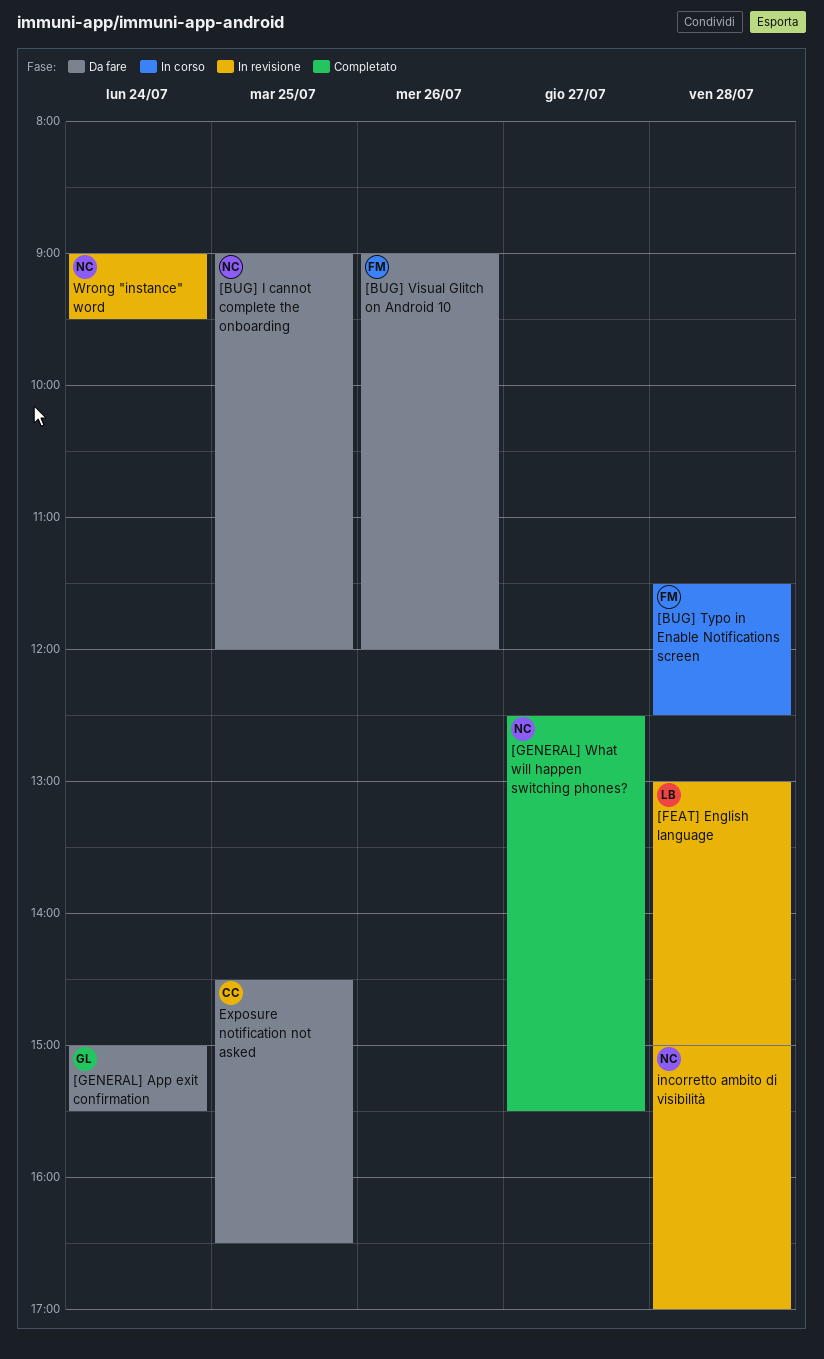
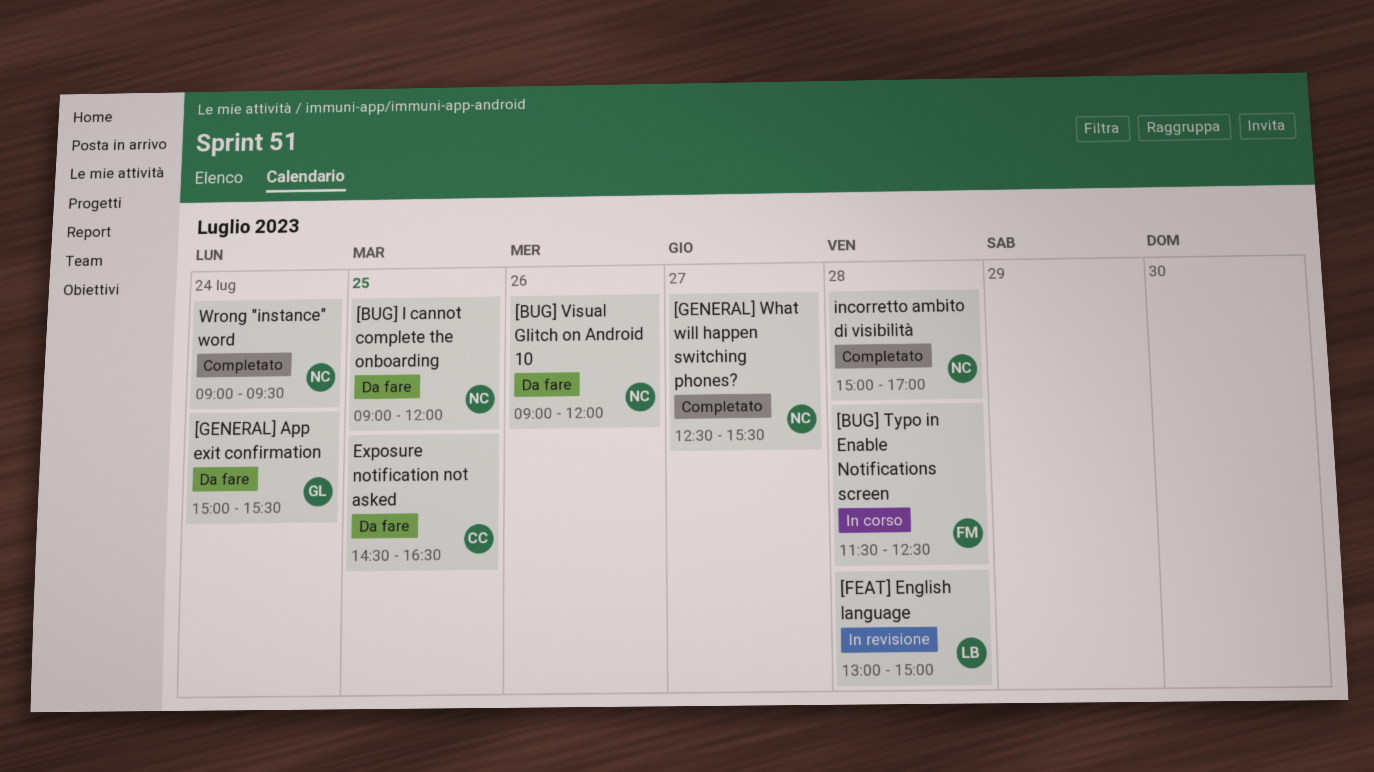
[BUG] Visual Glitch on Android 10, owner: FM -> NC
incorretto ambito di visibilità, status: In revisione -> Completato
Wrong "instance" word, status: In revisione -> Completato

